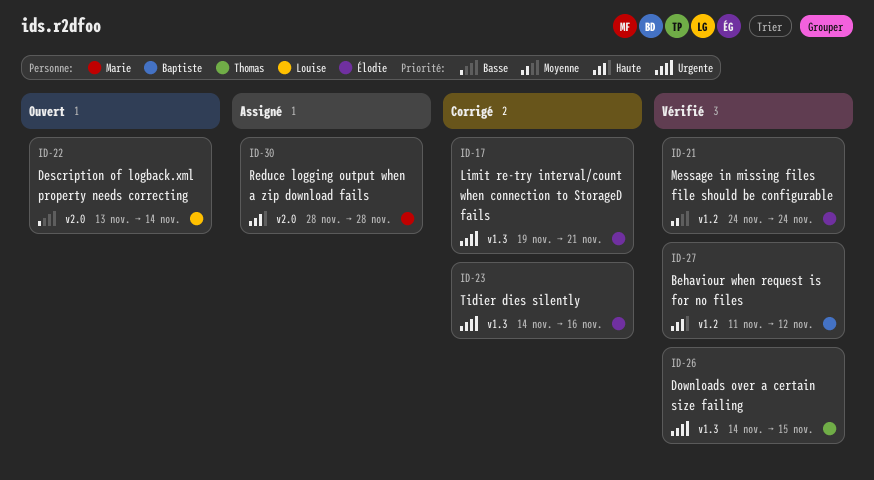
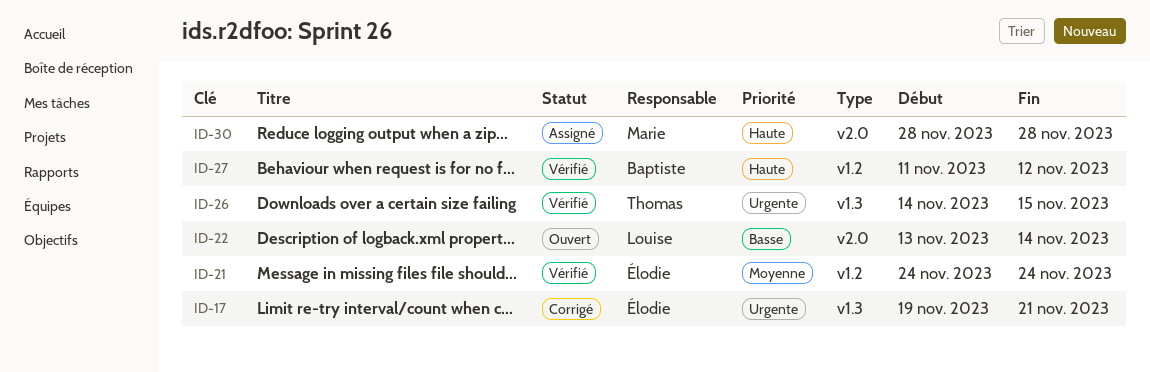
ID-23: present -> none

